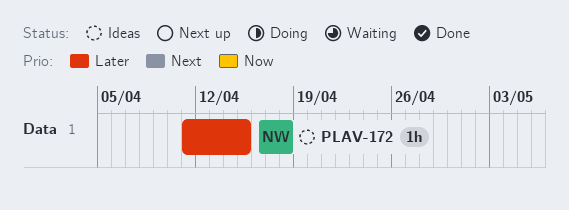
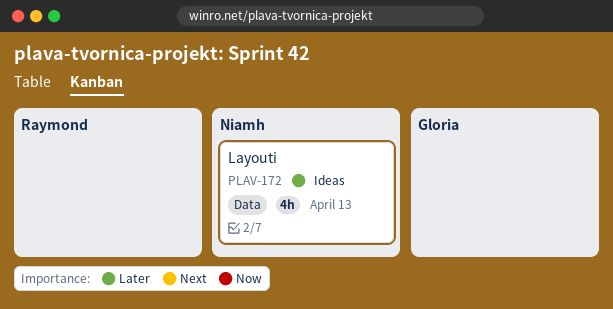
PLAV-172, estimate: 1h -> 4h
PLAV-172, due: Apr 15 -> Apr 13

